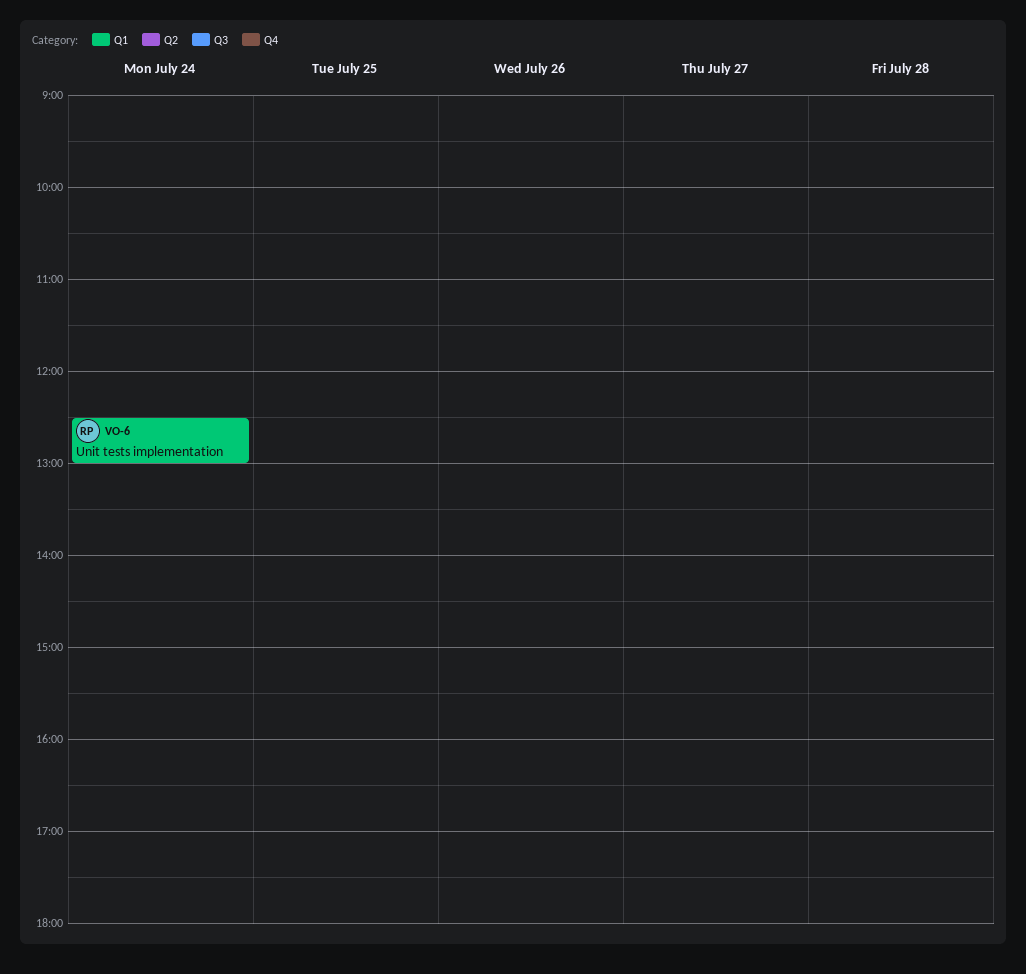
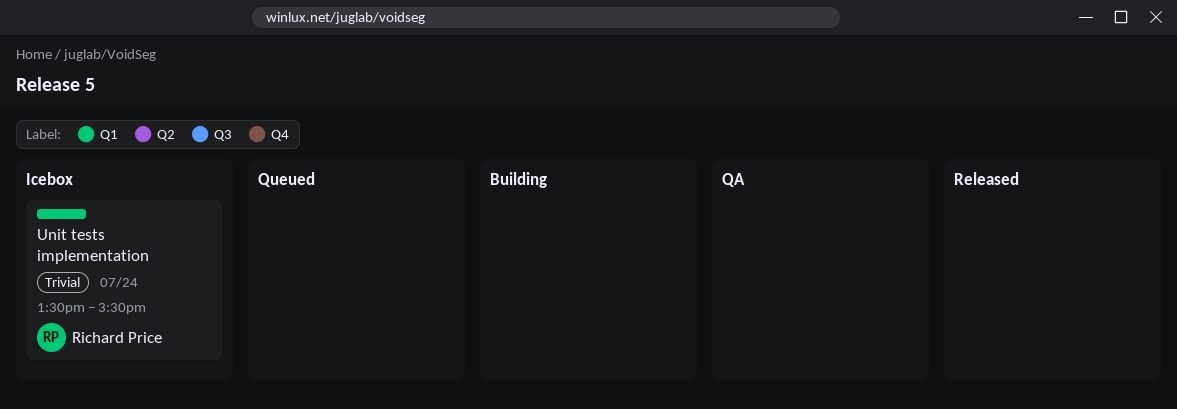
Unit tests implementation, begins: 12:30 -> 13:30
Unit tests implementation, ends: 13:00 -> 15:30

